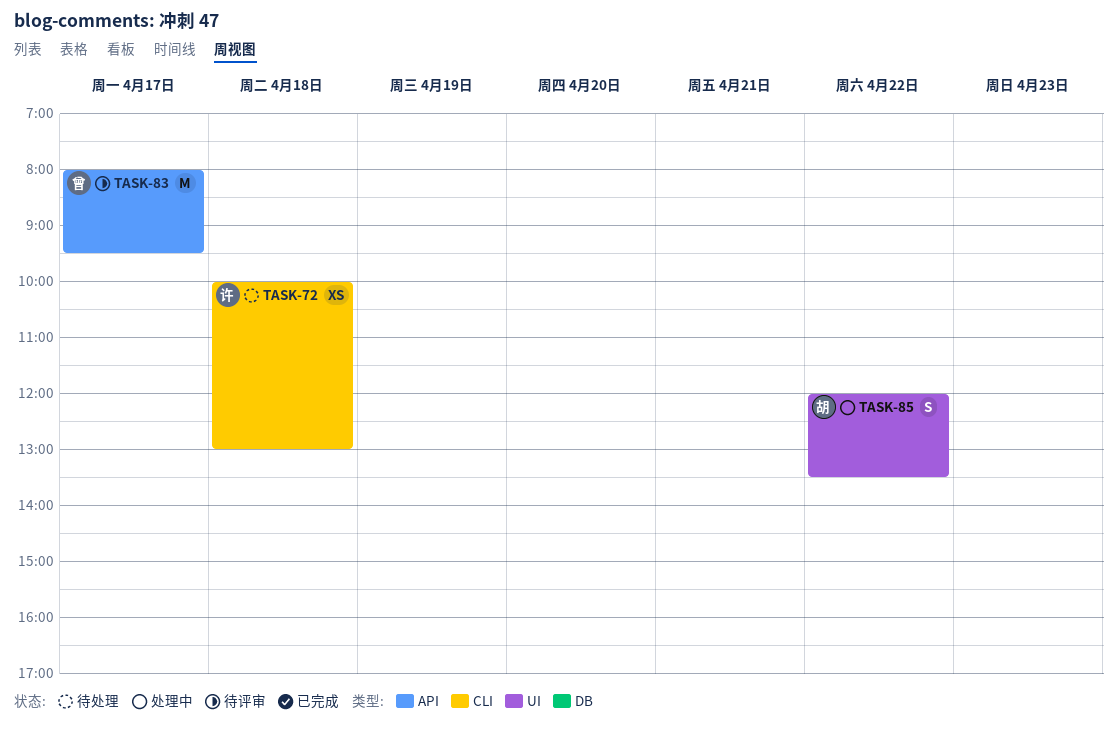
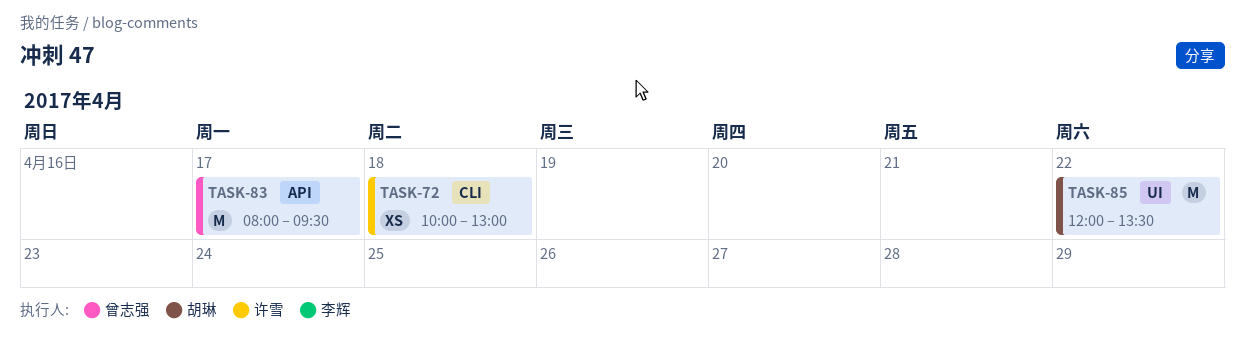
TASK-85, estimate: S -> M

